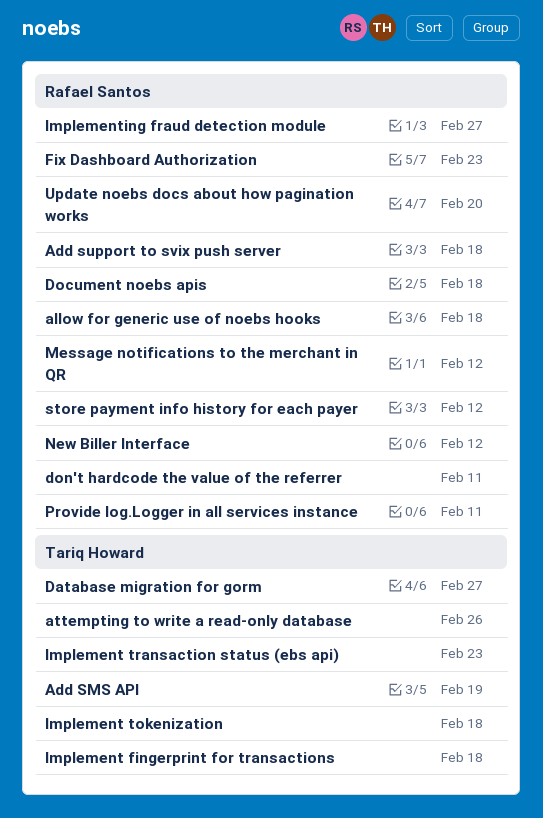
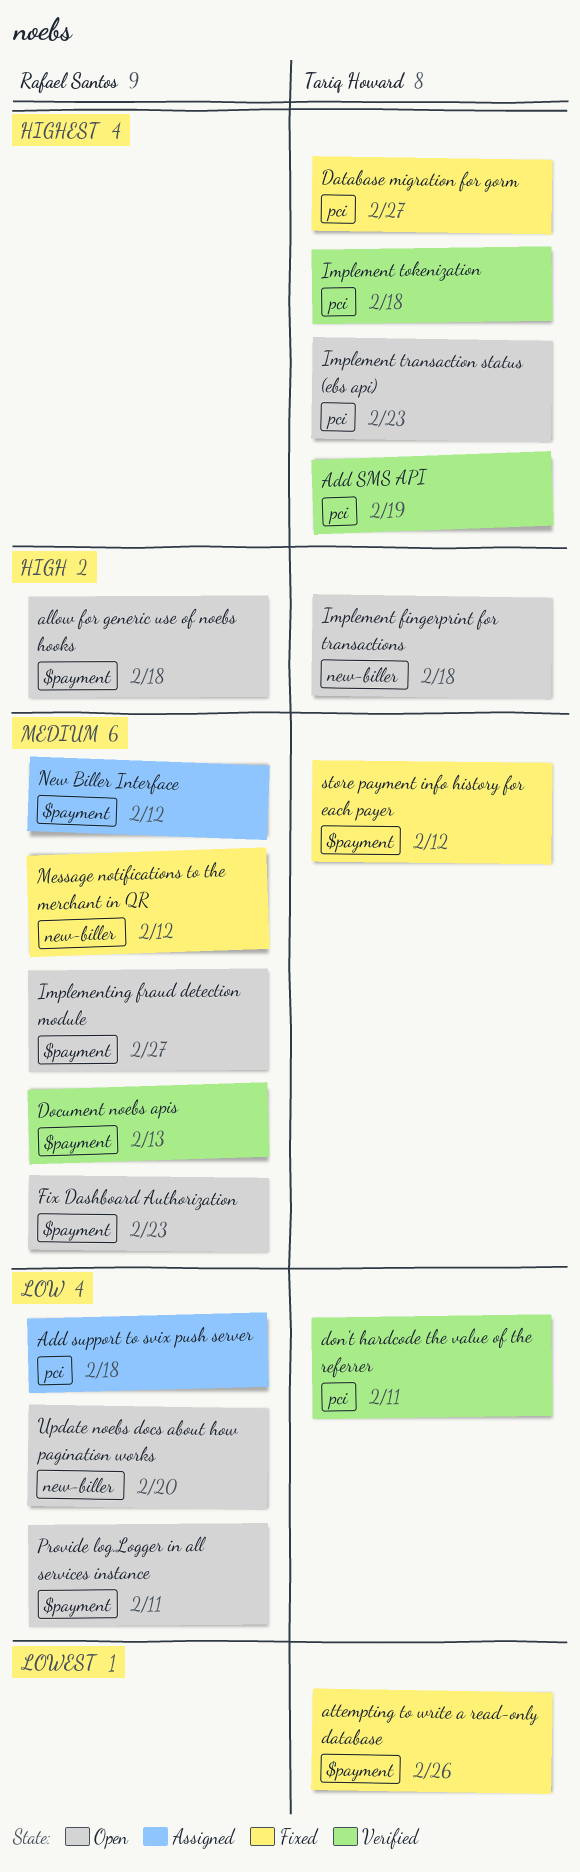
Document noebs apis, due: Feb 18 -> Feb 13
don't hardcode the value of the referrer, owner: Rafael Santos -> Tariq Howard
store payment info history for each payer, owner: Rafael Santos -> Tariq Howard

